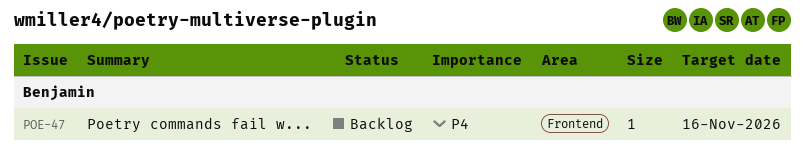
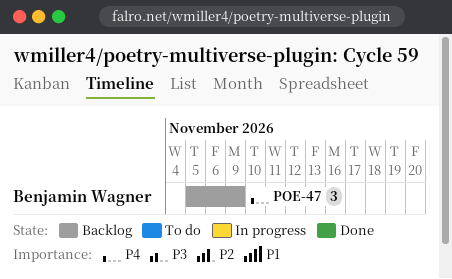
POE-47, estimate: 1 -> 3
POE-47, due: Nov 16 -> Nov 9

